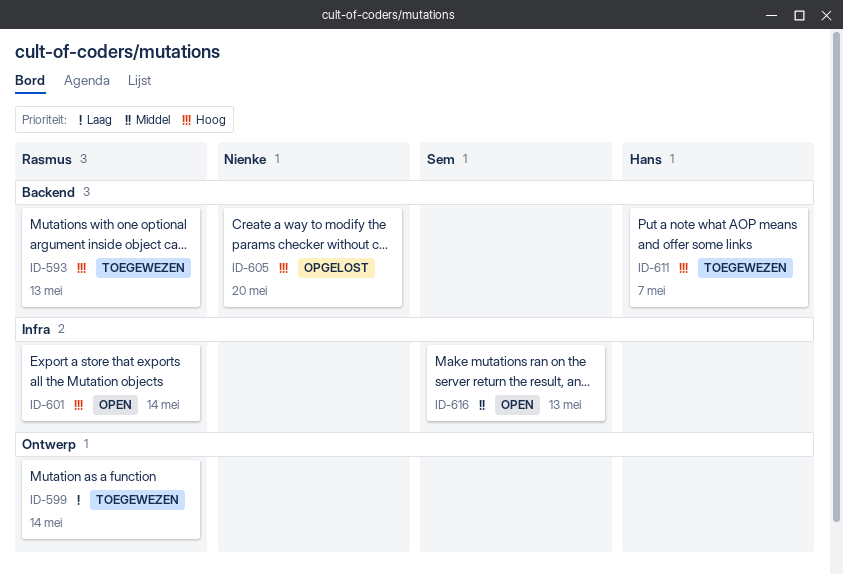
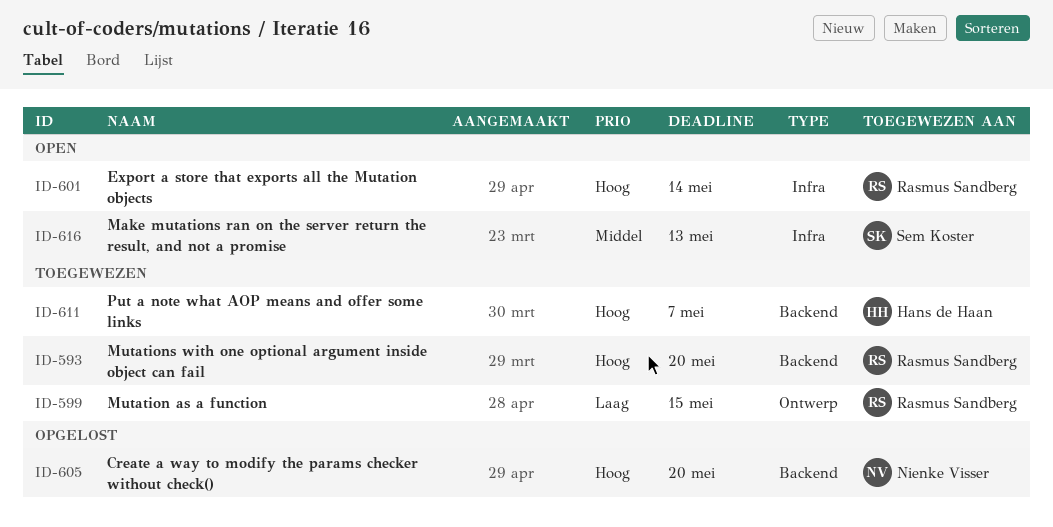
ID-593, due: May 13 -> May 20
ID-599, due: May 14 -> May 15

